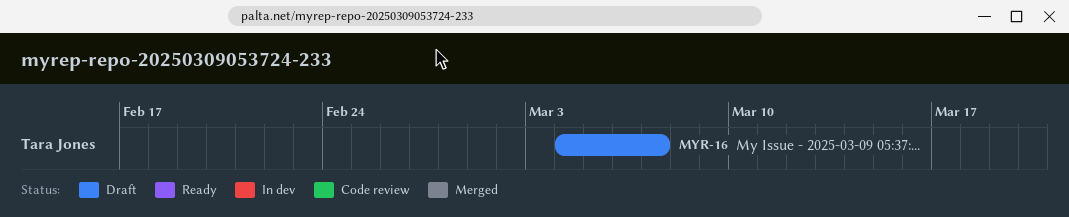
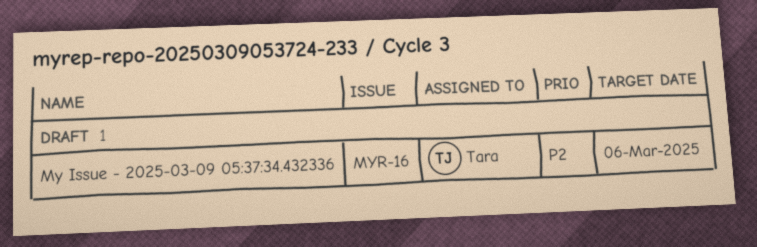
MYR-16, due: Mar 7 -> Mar 6

